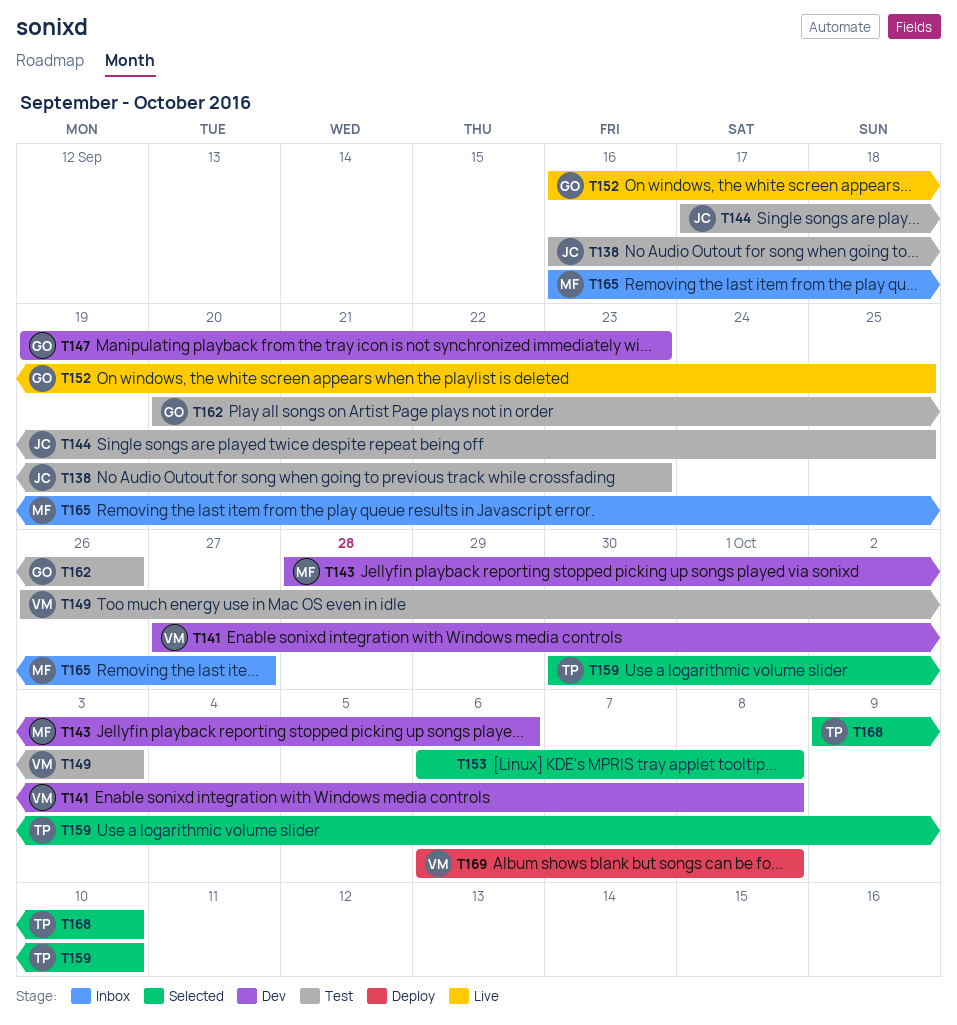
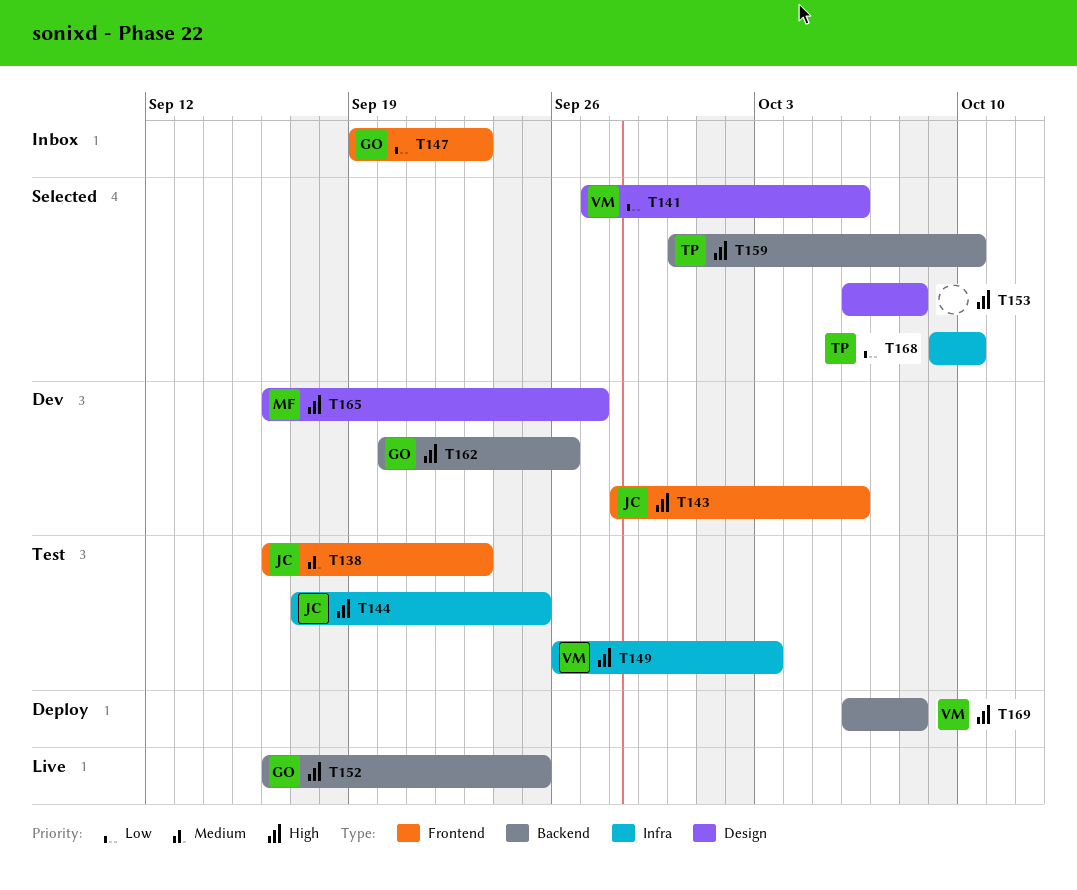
T141, status: Dev -> Selected
T141, due: Oct 8 -> Oct 6
T143, owner: MF -> JC
T147, status: Dev -> Inbox
T162, status: Test -> Dev
T165, status: Inbox -> Dev

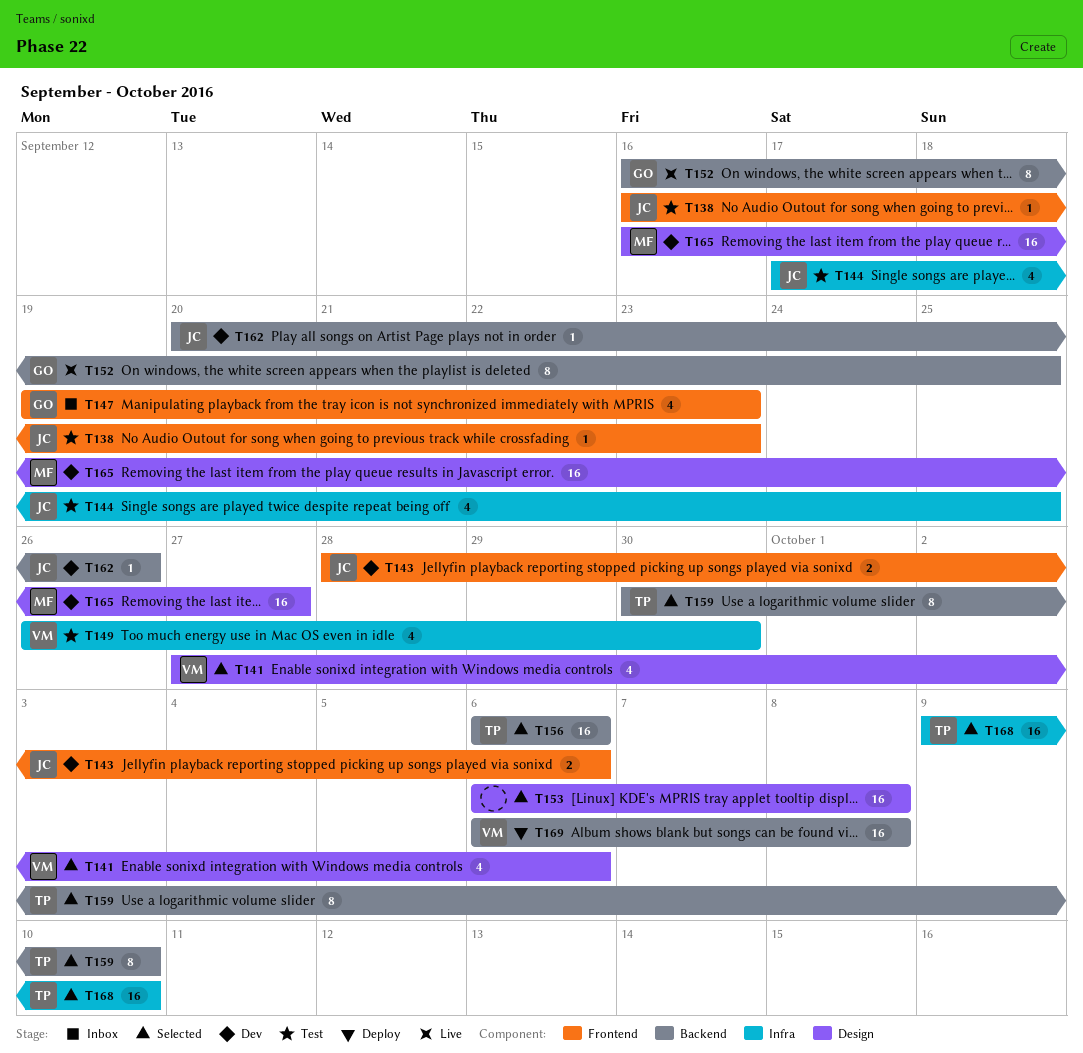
T149, due: Oct 3 -> Sep 30
T156: none -> present
T162, owner: GO -> JC

